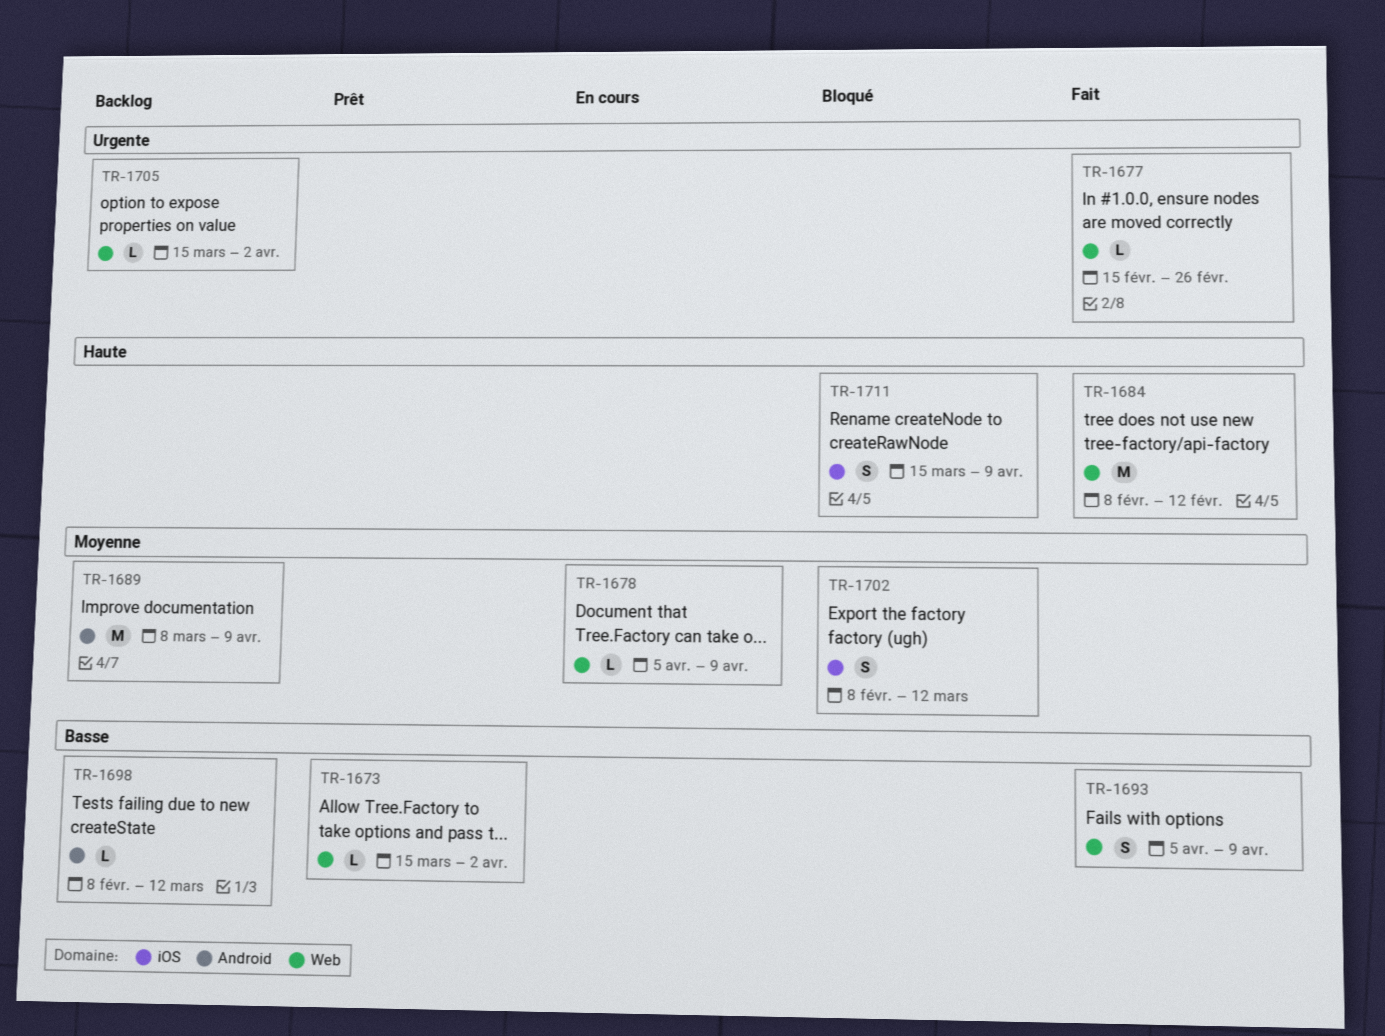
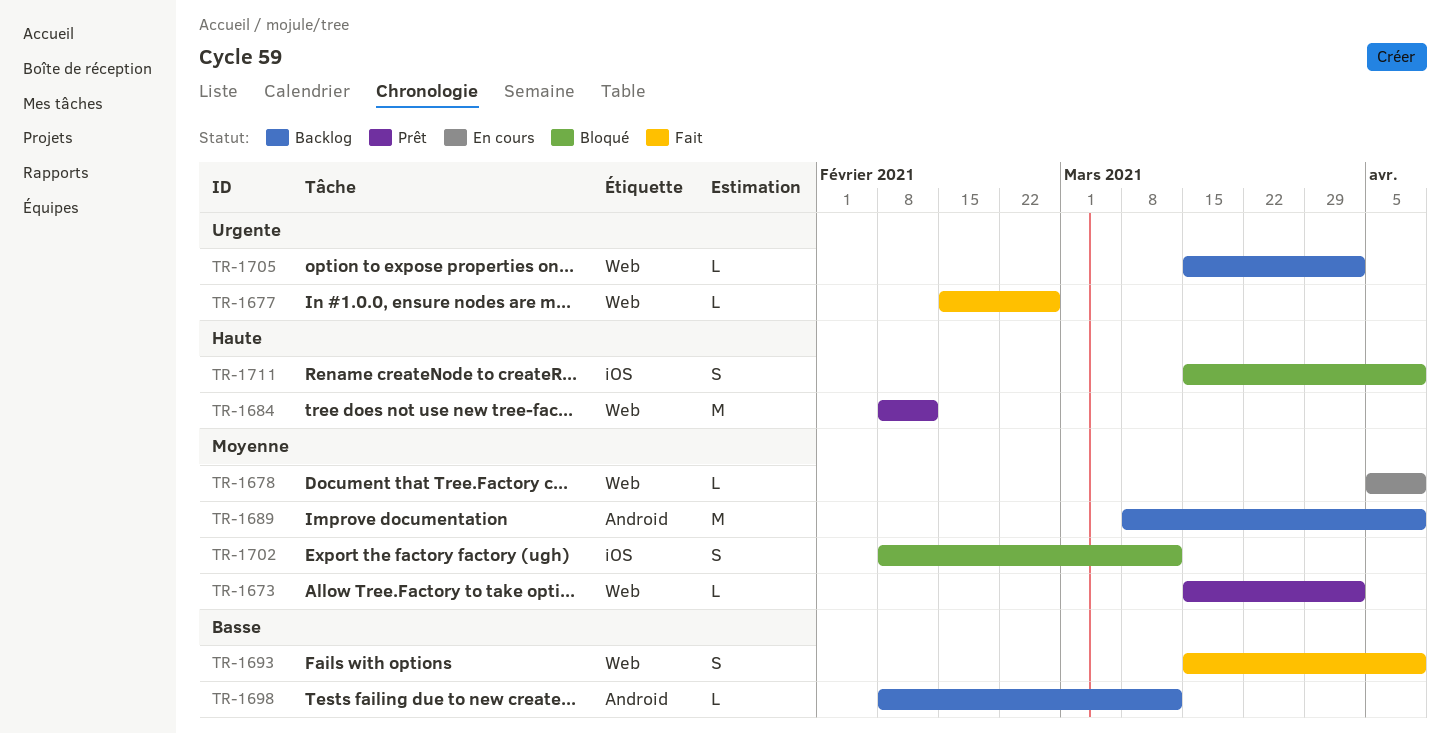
TR-1673, priority: Basse -> Moyenne
TR-1684, status: Fait -> Prêt
TR-1693, start: Apr 5 -> Mar 15

